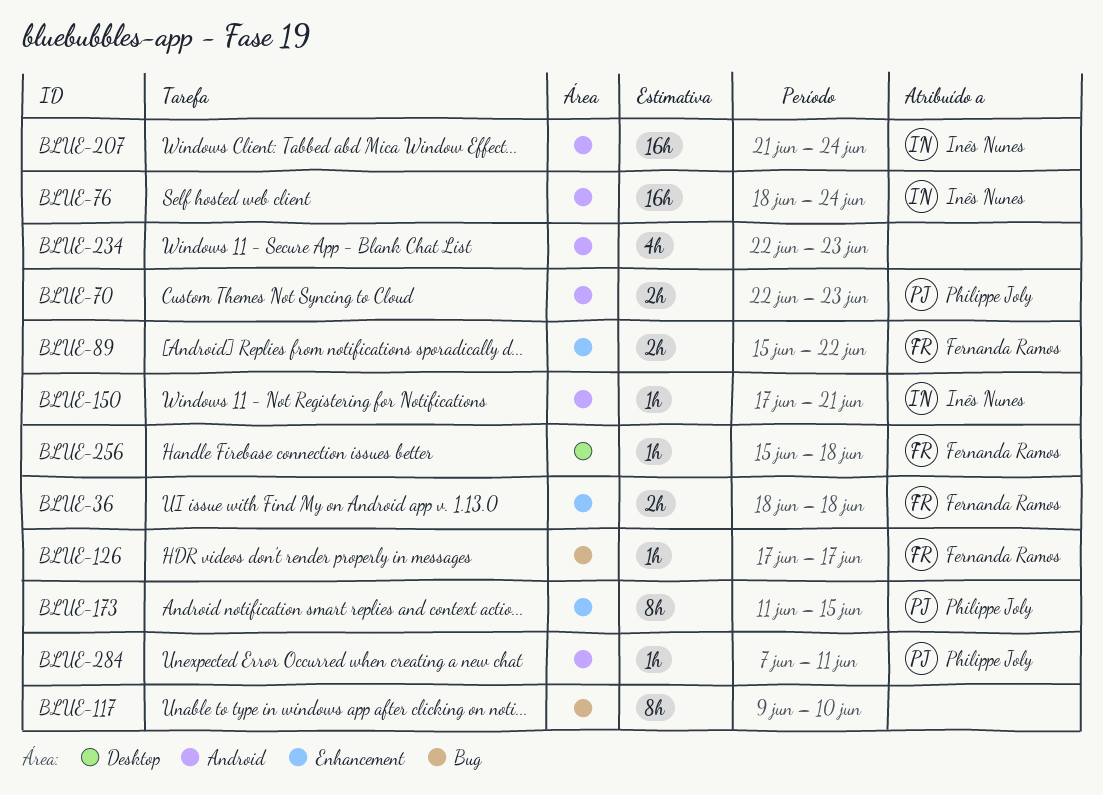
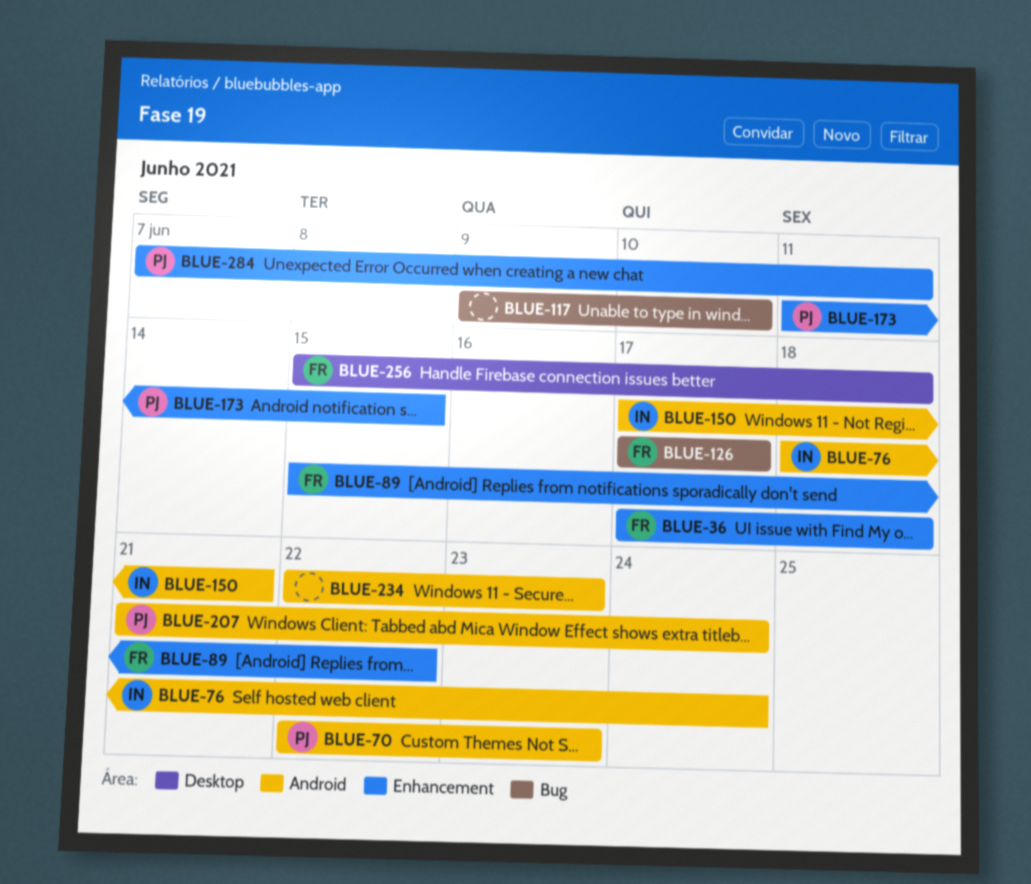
BLUE-36, start: Jun 18 -> Jun 17
BLUE-207, owner: Inês Nunes -> Philippe Joly
BLUE-284, label: Android -> Enhancement

